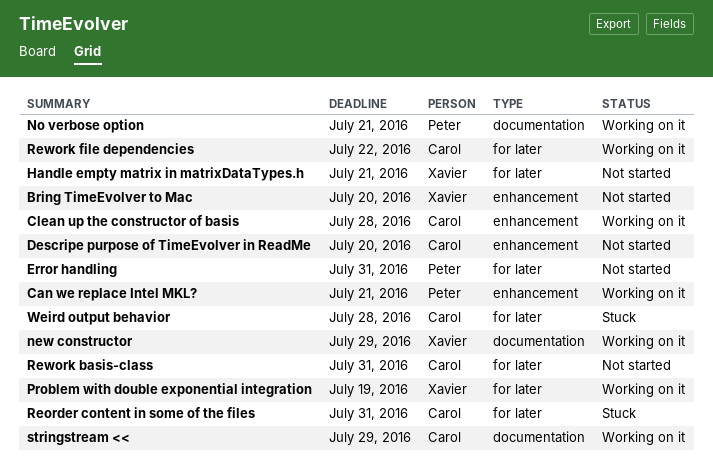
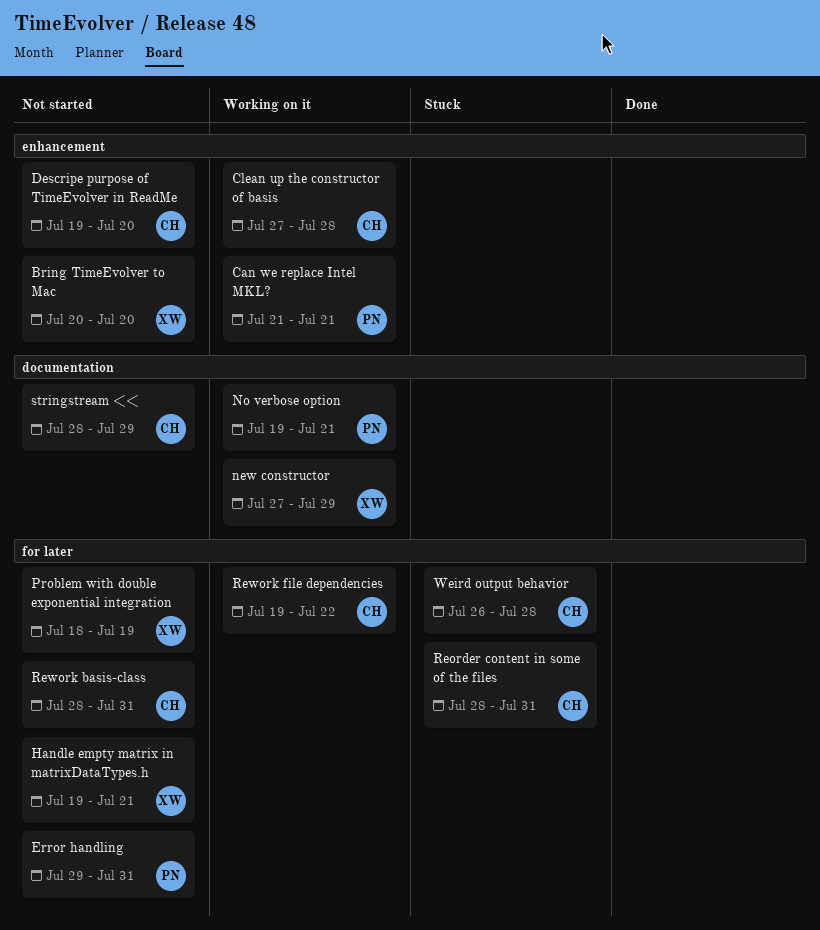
Problem with double exponential integration, status: Working on it -> Not started
stringstream <<, status: Working on it -> Not started

